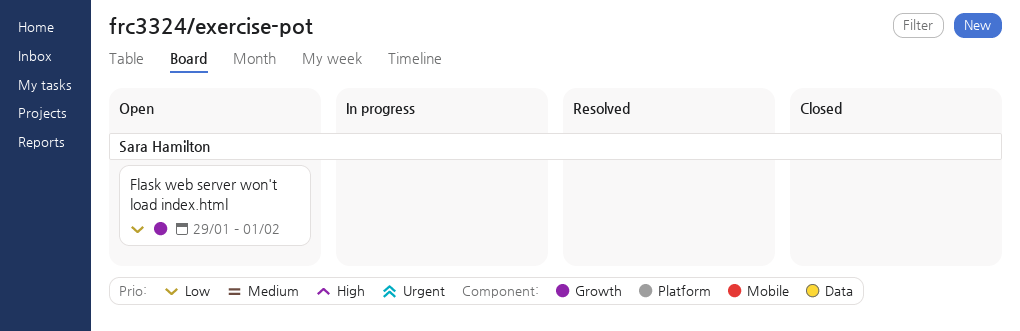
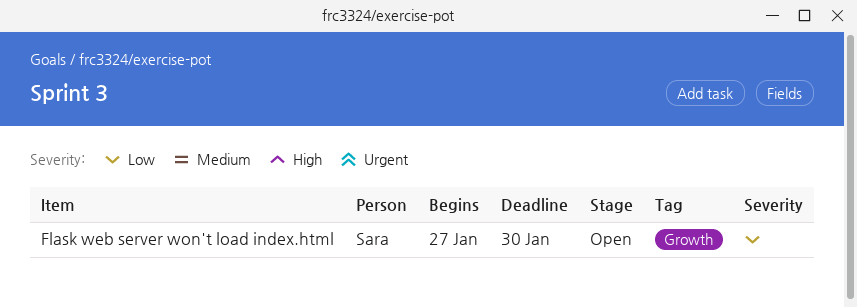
Flask web server won't load index.html, start: Jan 29 -> Jan 27
Flask web server won't load index.html, due: Feb 1 -> Jan 30

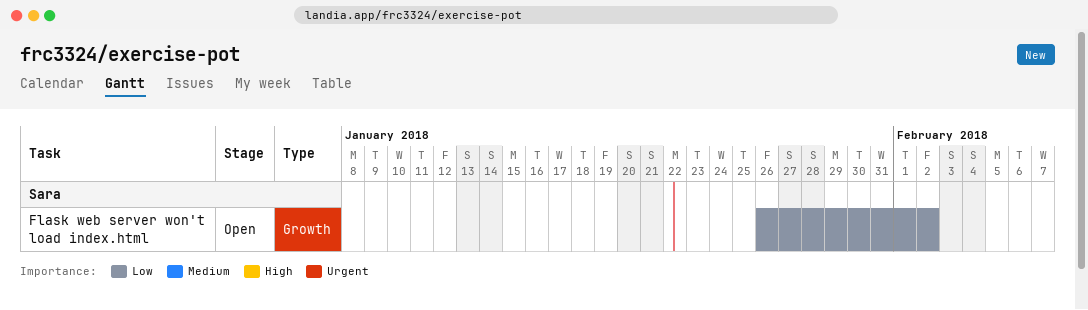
Flask web server won't load index.html, start: Jan 27 -> Jan 26
Flask web server won't load index.html, due: Jan 30 -> Feb 2

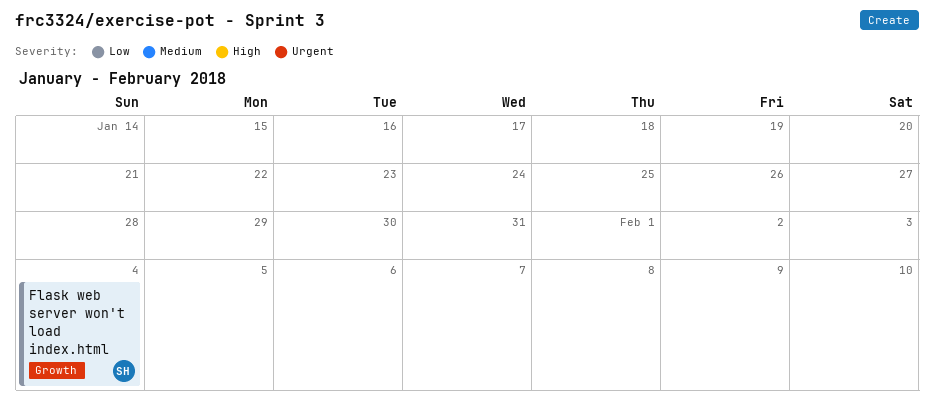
Flask web server won't load index.html, due: Feb 2 -> Feb 4

